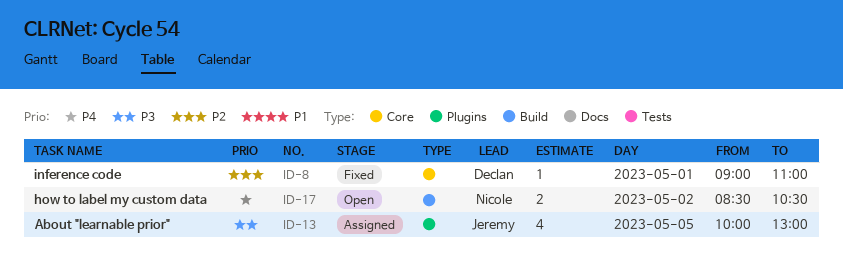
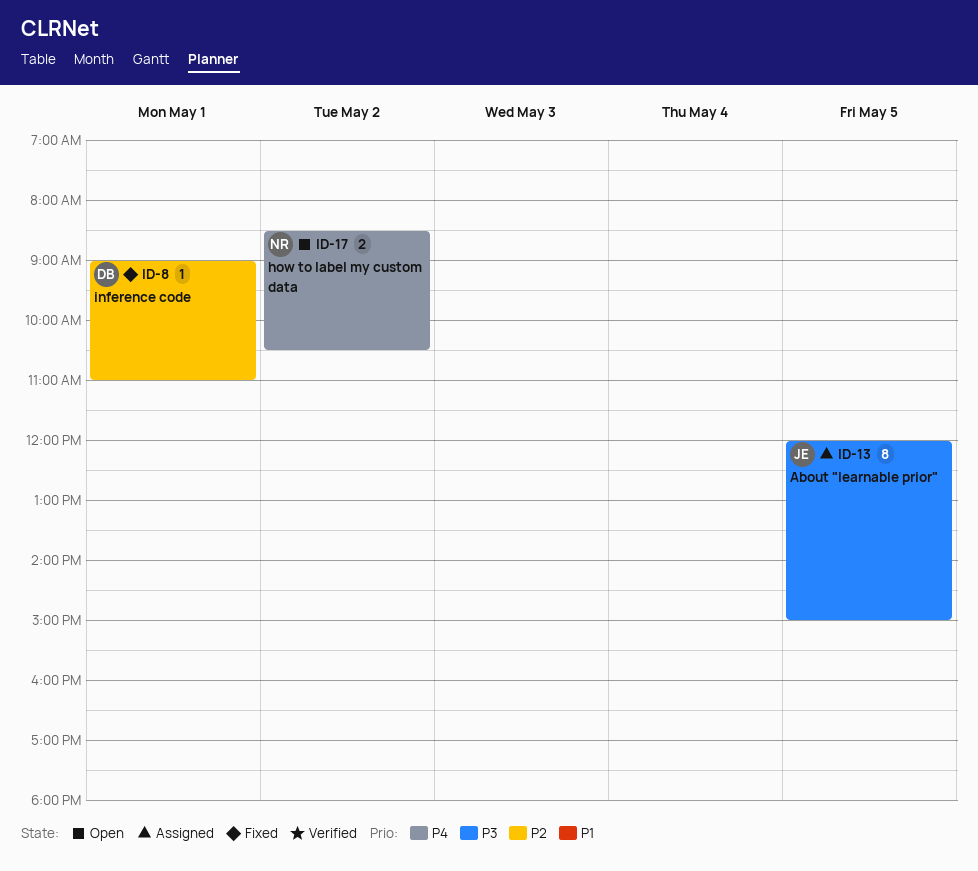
ID-13, estimate: 4 -> 8
ID-13, begins: 10:00 -> 12:00
ID-13, ends: 13:00 -> 15:00

